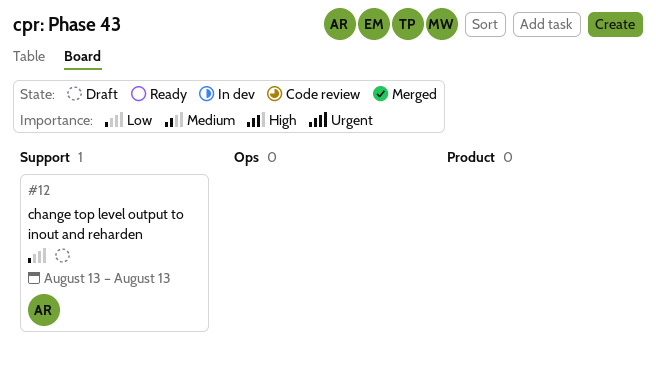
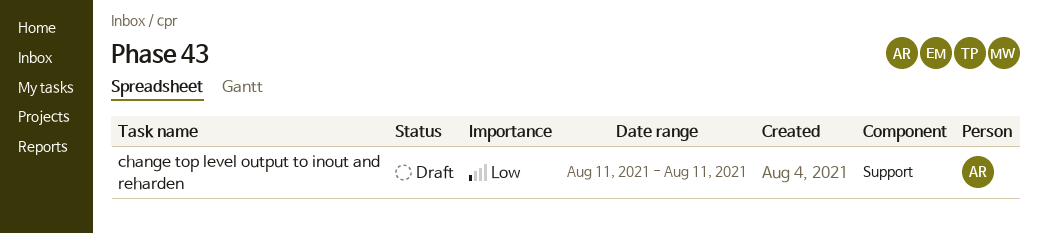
change top level output to inout and reharden, start: Aug 13 -> Aug 11
change top level output to inout and reharden, due: Aug 13 -> Aug 11

